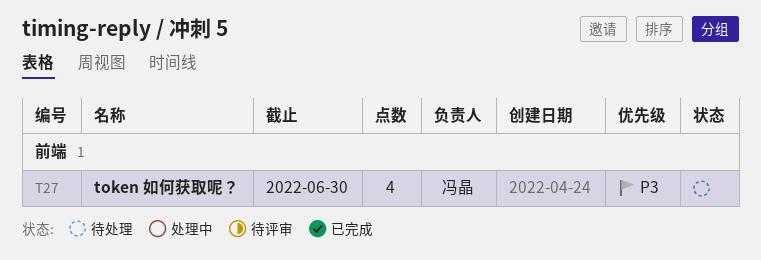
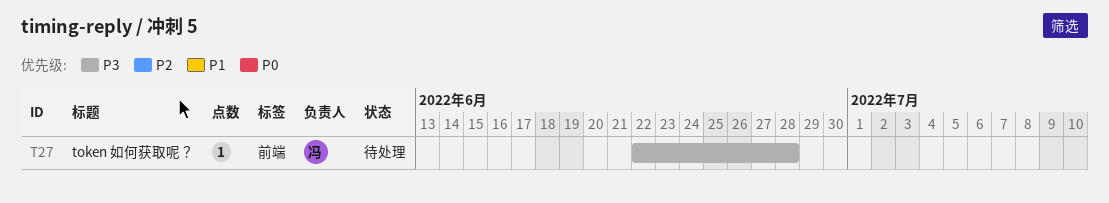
T27, estimate: 4 -> 1
T27, due: Jun 30 -> Jun 28

